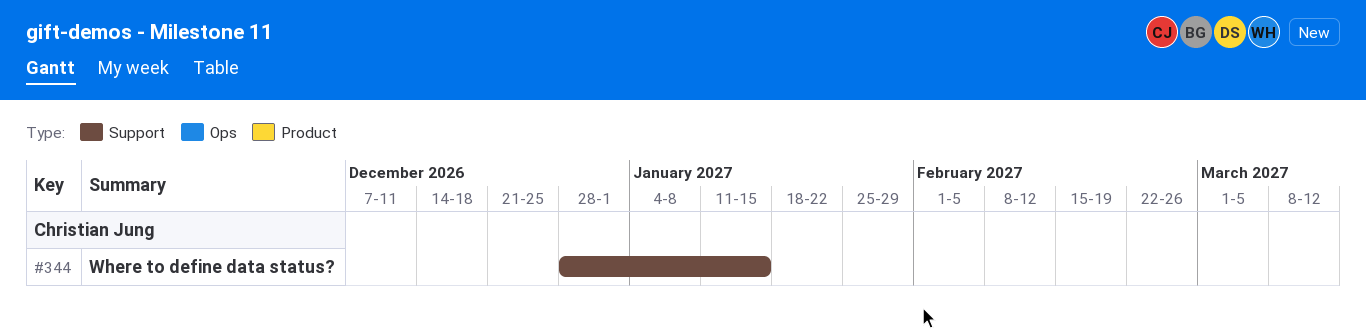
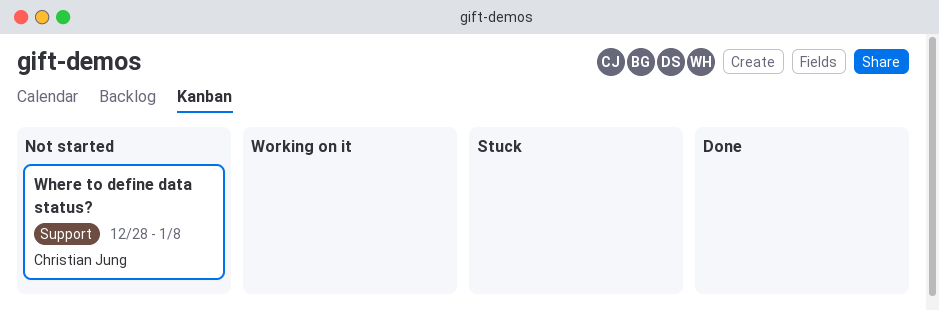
Where to define data status?, due: Jan 15 -> Jan 8

